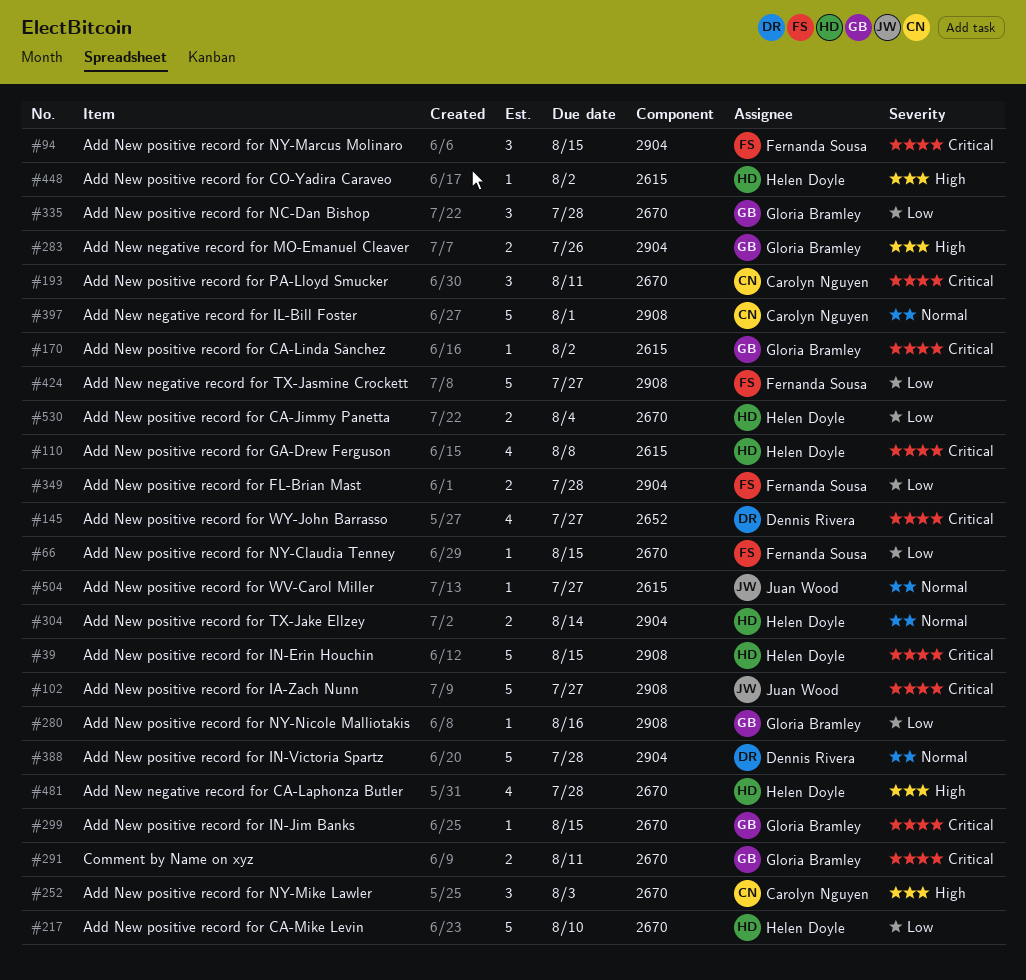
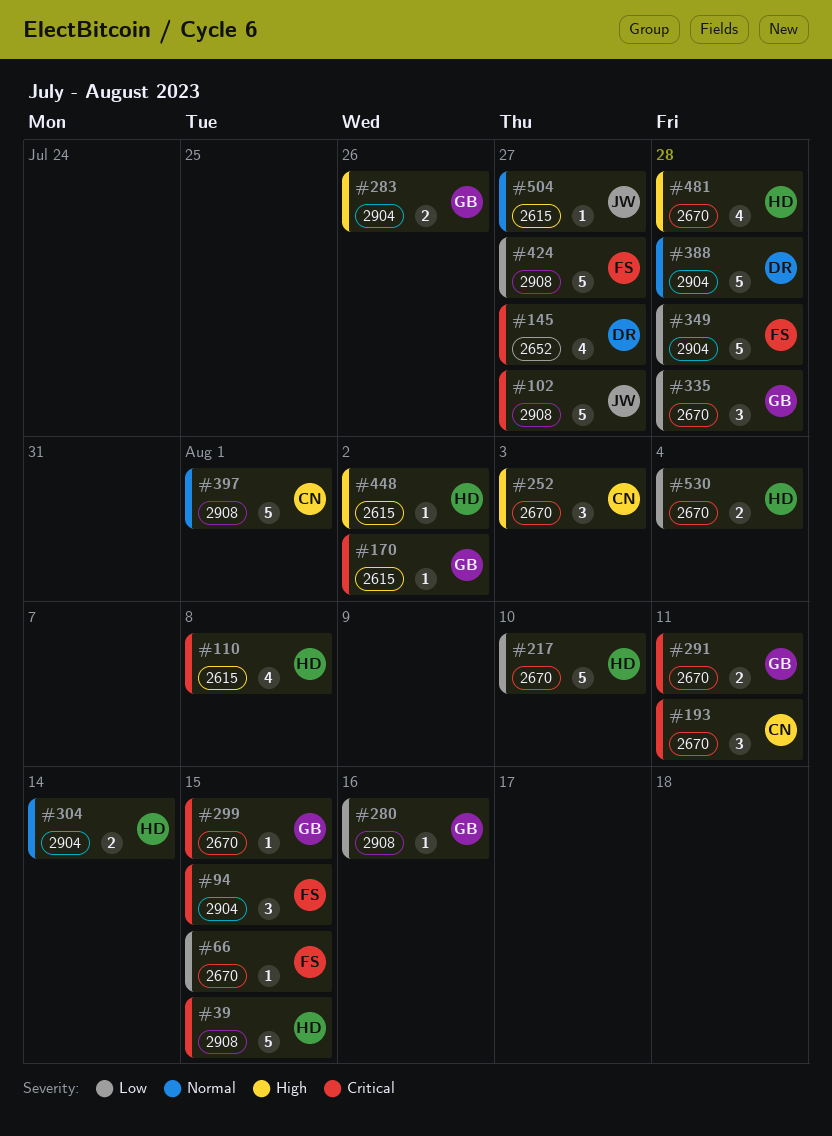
#349, estimate: 2 -> 5

